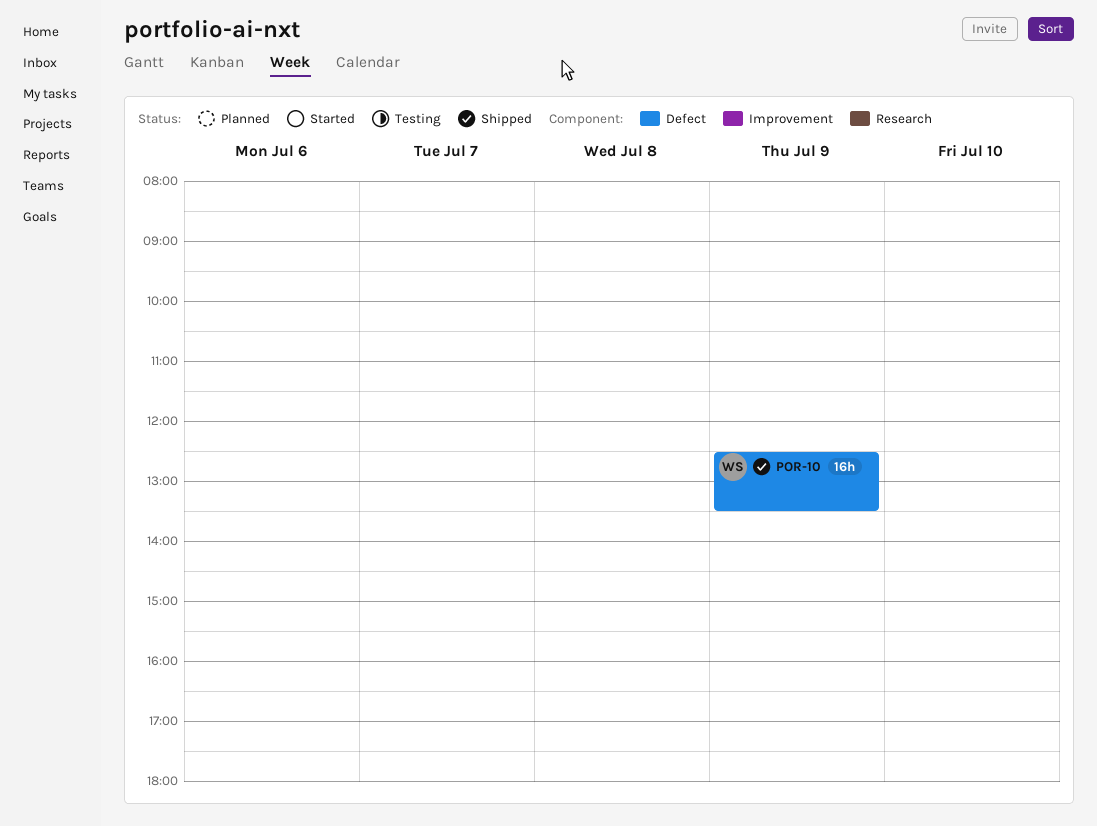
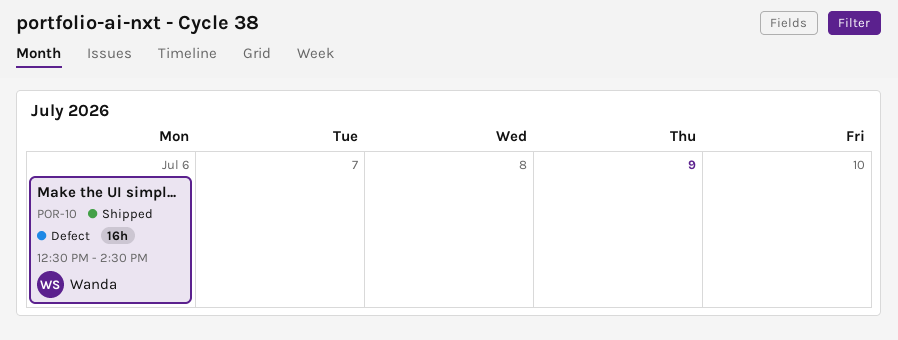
POR-10, day: Jul 9 -> Jul 6
POR-10, ends: 13:30 -> 14:30

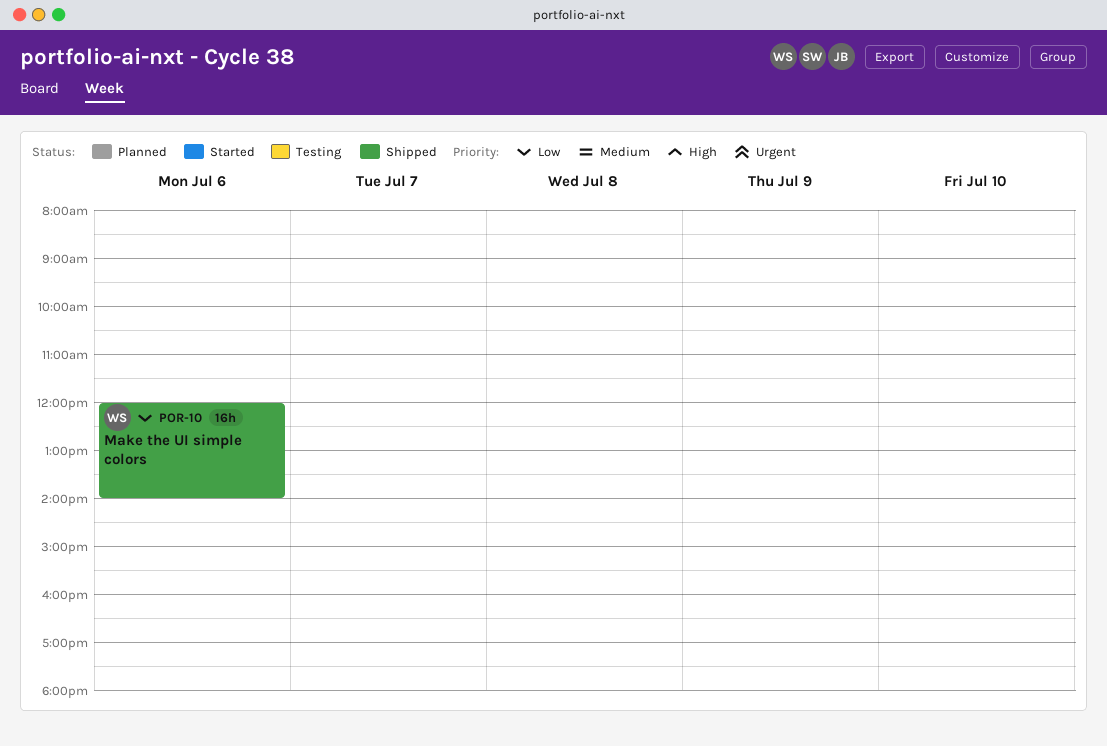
POR-10, begins: 12:30 -> 12:00
POR-10, ends: 14:30 -> 14:00

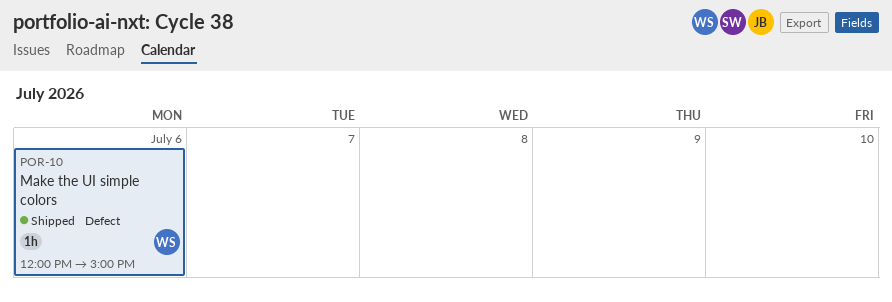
POR-10, estimate: 16h -> 1h
POR-10, ends: 14:00 -> 15:00

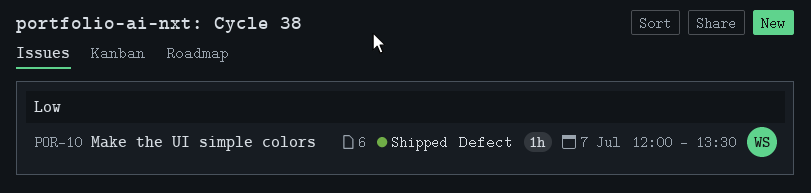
POR-10, day: Jul 6 -> Jul 7
POR-10, ends: 15:00 -> 13:30

